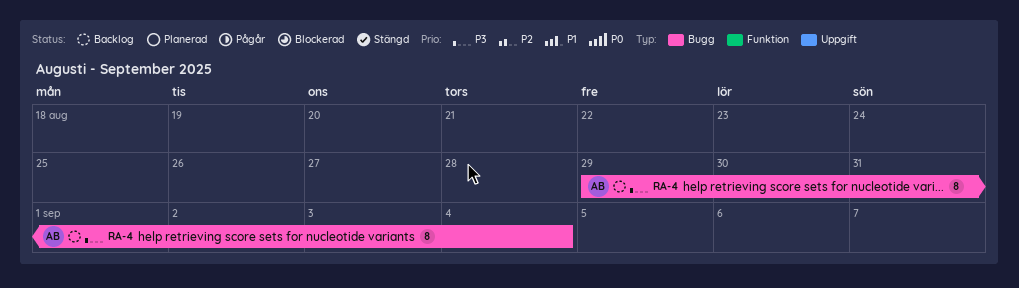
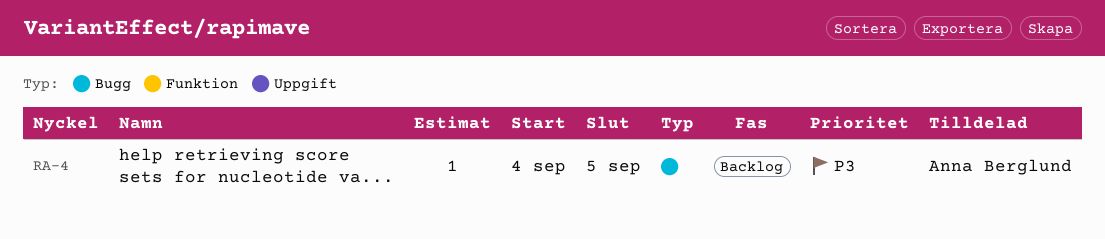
RA-4, estimate: 8 -> 1
RA-4, start: Aug 29 -> Sep 4
RA-4, due: Sep 4 -> Sep 5

